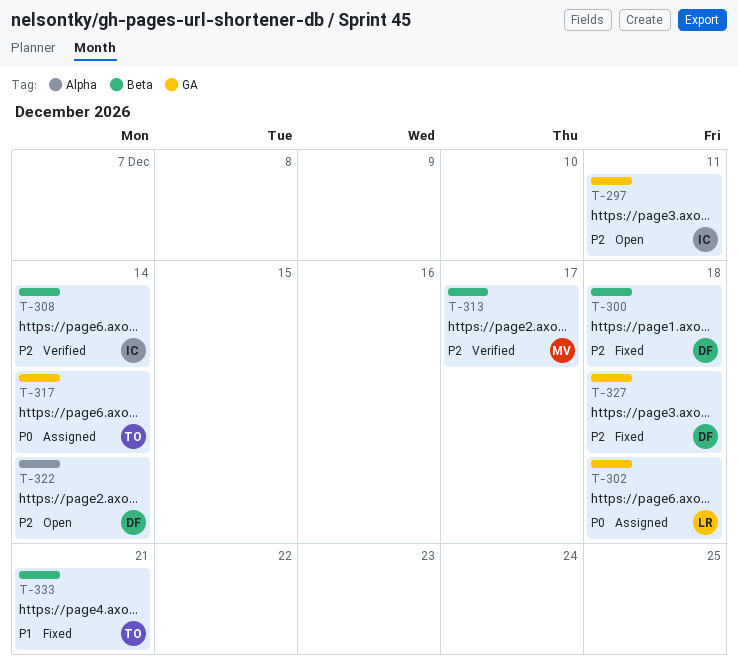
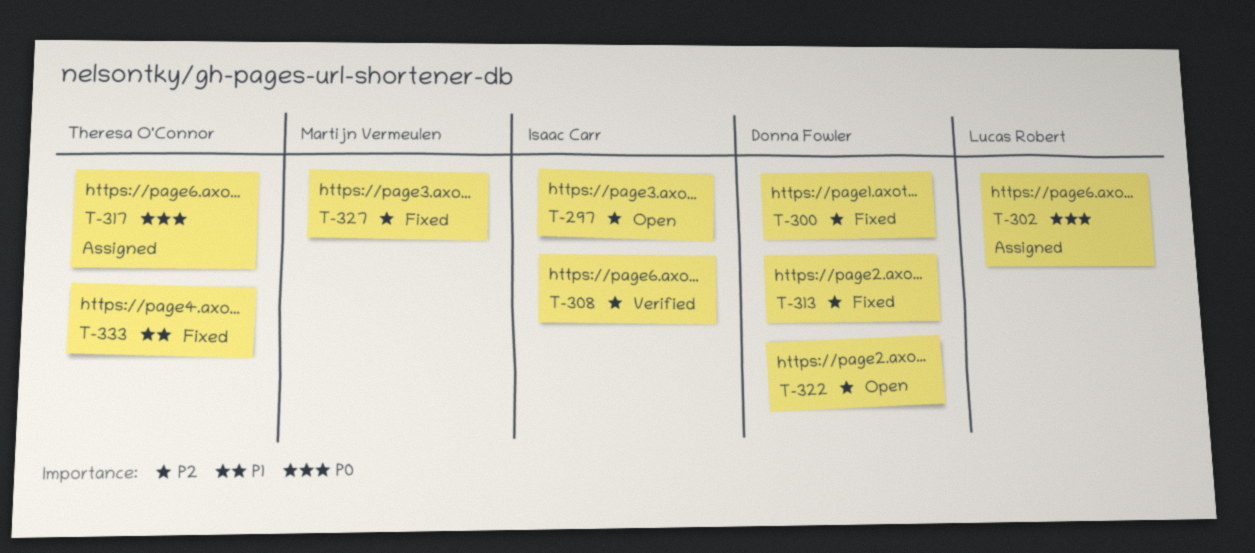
T-313, status: Verified -> Fixed
T-313, owner: Martijn Vermeulen -> Donna Fowler
T-327, owner: Donna Fowler -> Martijn Vermeulen

